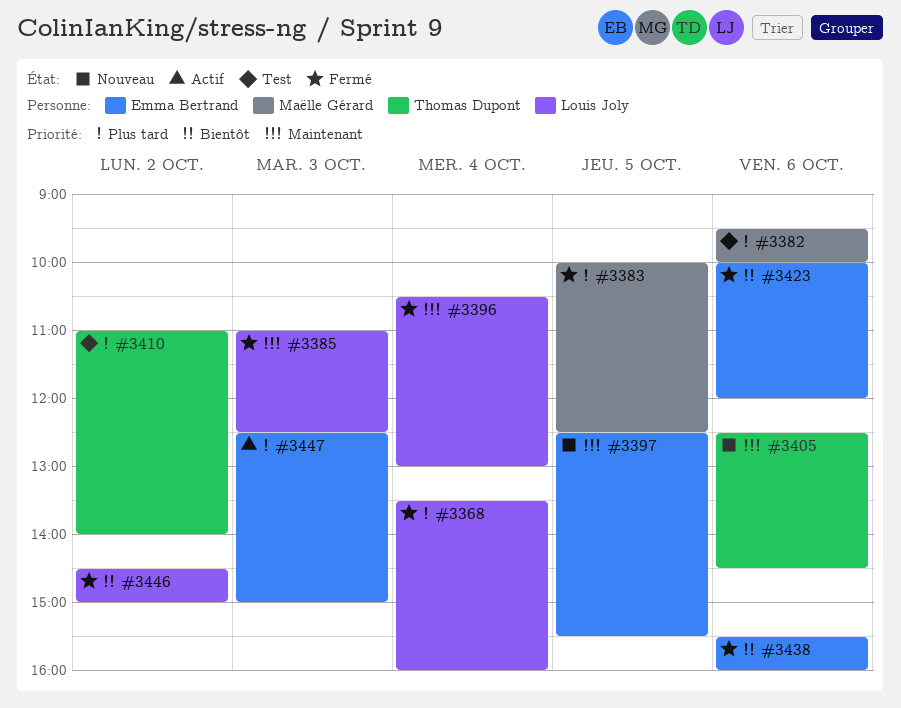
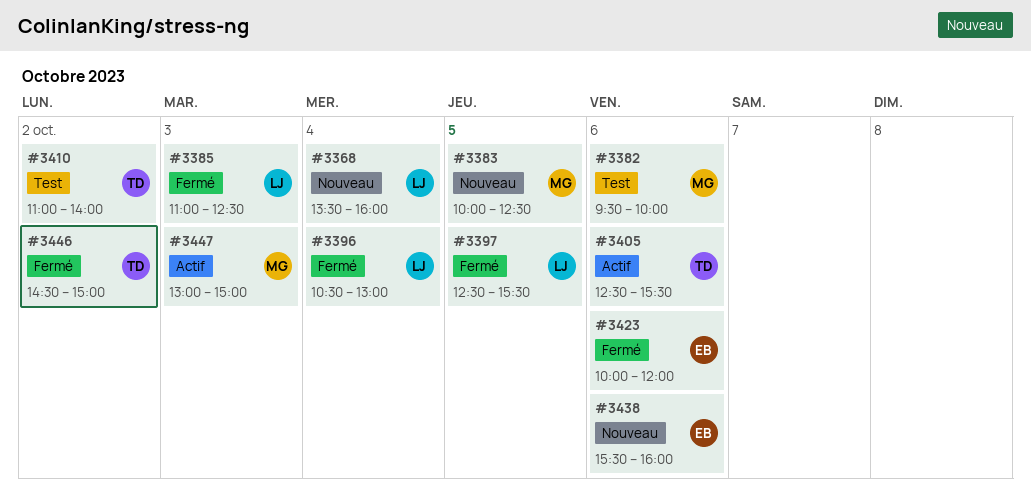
#3368, status: Fermé -> Nouveau
#3383, status: Fermé -> Nouveau
#3397, status: Nouveau -> Fermé
#3397, owner: Emma Bertrand -> Louis Joly
#3405, status: Nouveau -> Actif
#3405, ends: 14:30 -> 15:30
#3438, status: Fermé -> Nouveau
#3446, owner: Louis Joly -> Thomas Dupont
#3447, owner: Emma Bertrand -> Maëlle Gérard
#3447, begins: 12:30 -> 13:00

